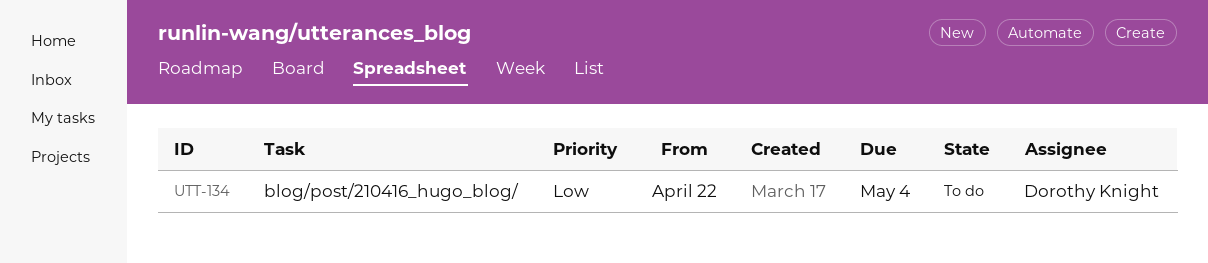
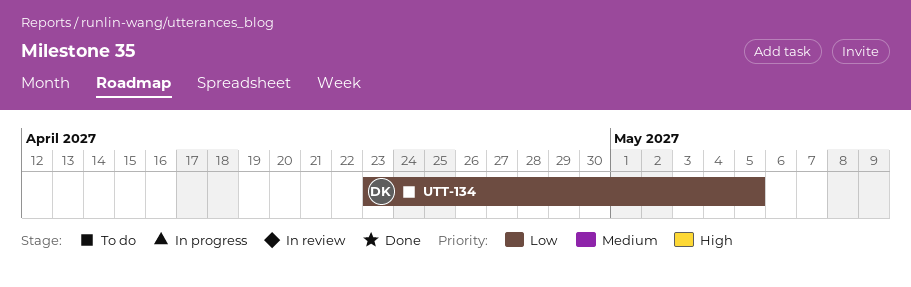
UTT-134, start: Apr 22 -> Apr 23
UTT-134, due: May 4 -> May 5

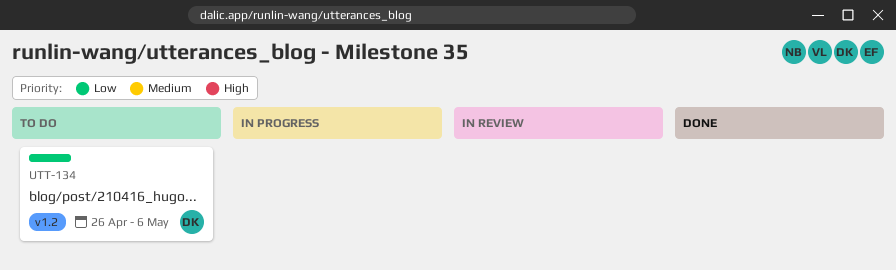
UTT-134, start: Apr 23 -> Apr 26
UTT-134, due: May 5 -> May 6

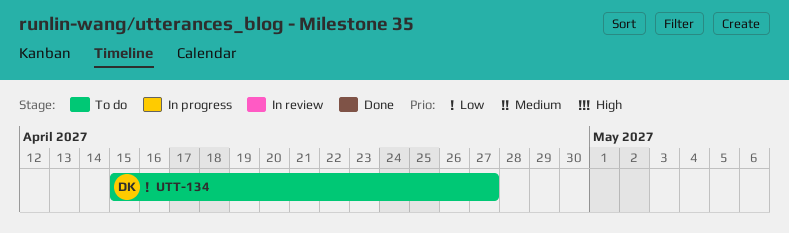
UTT-134, start: Apr 26 -> Apr 15
UTT-134, due: May 6 -> Apr 27

